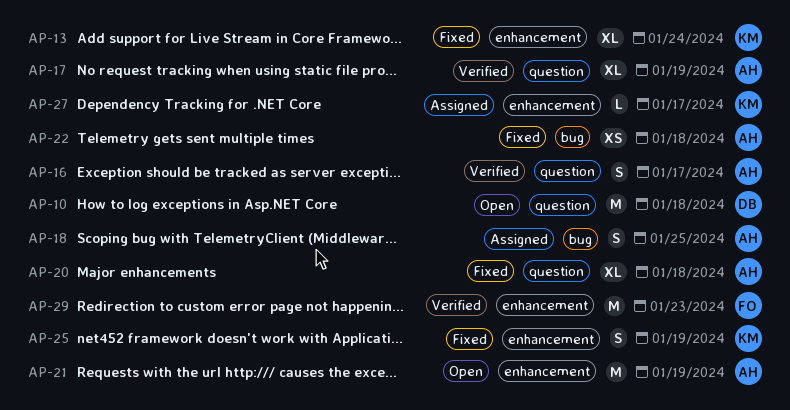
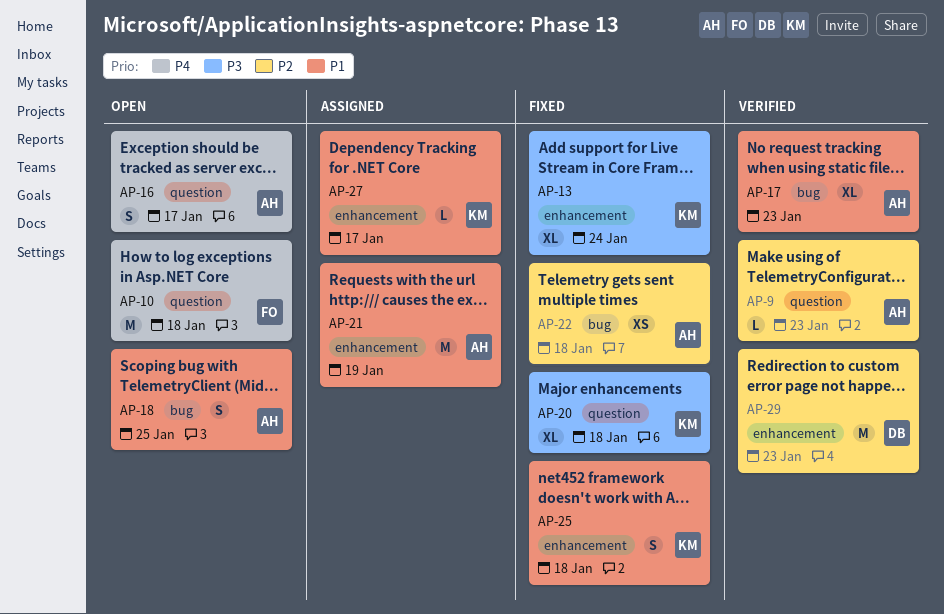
AP-9: none -> present
AP-10, owner: DB -> FO
AP-16, status: Verified -> Open
AP-17, label: question -> bug
AP-17, due: Jan 19 -> Jan 23
AP-18, status: Assigned -> Open
AP-20, owner: AH -> KM
AP-21, status: Open -> Assigned
AP-25, due: Jan 19 -> Jan 18
AP-29, owner: FO -> DB

